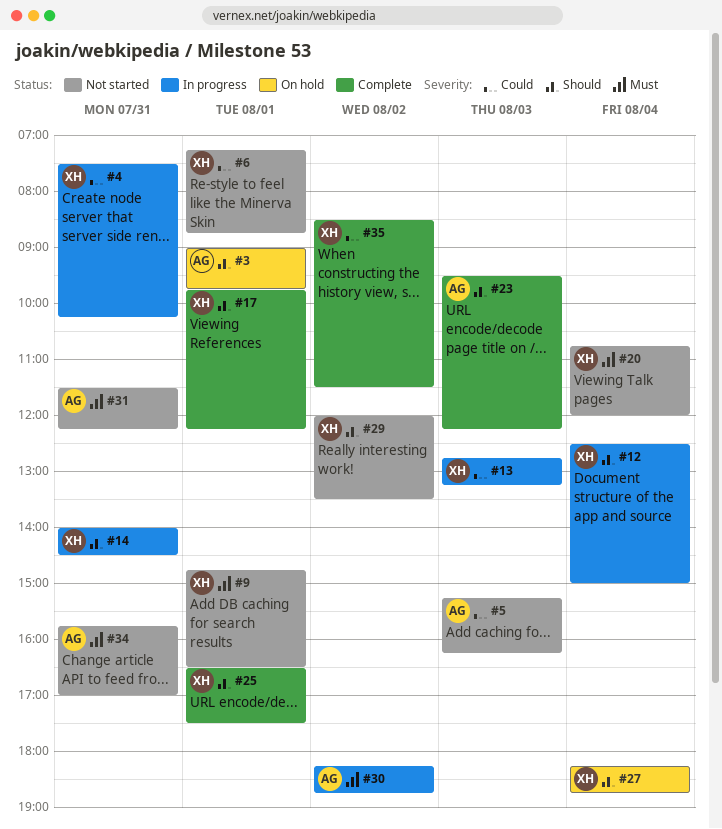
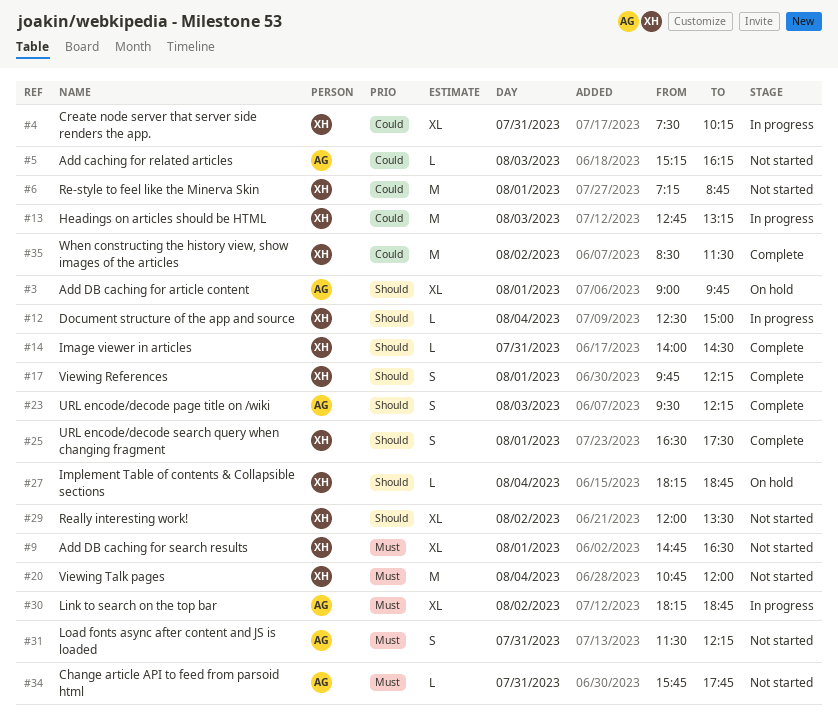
#14, status: In progress -> Complete
#34, ends: 17:00 -> 17:45

